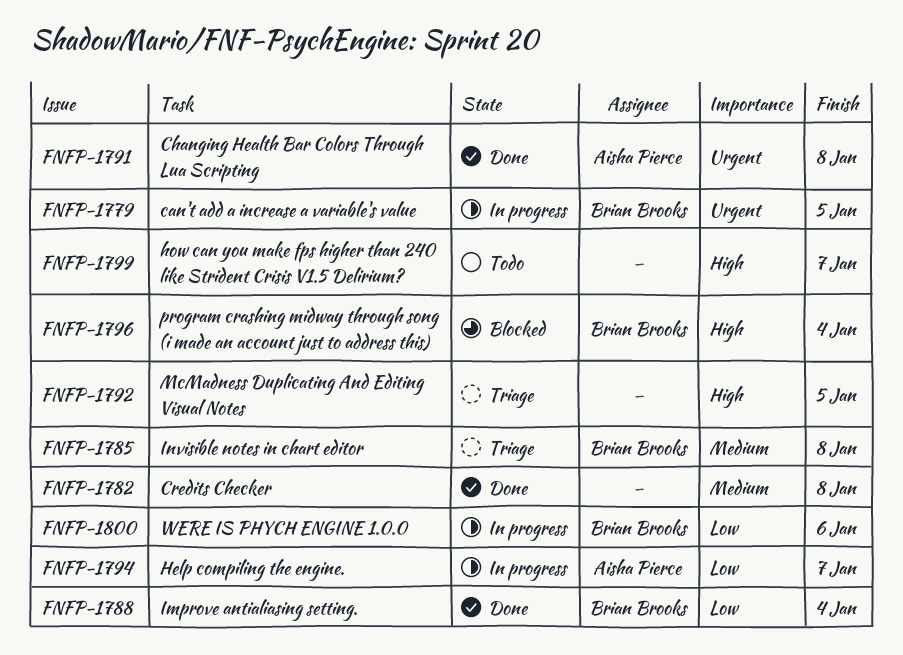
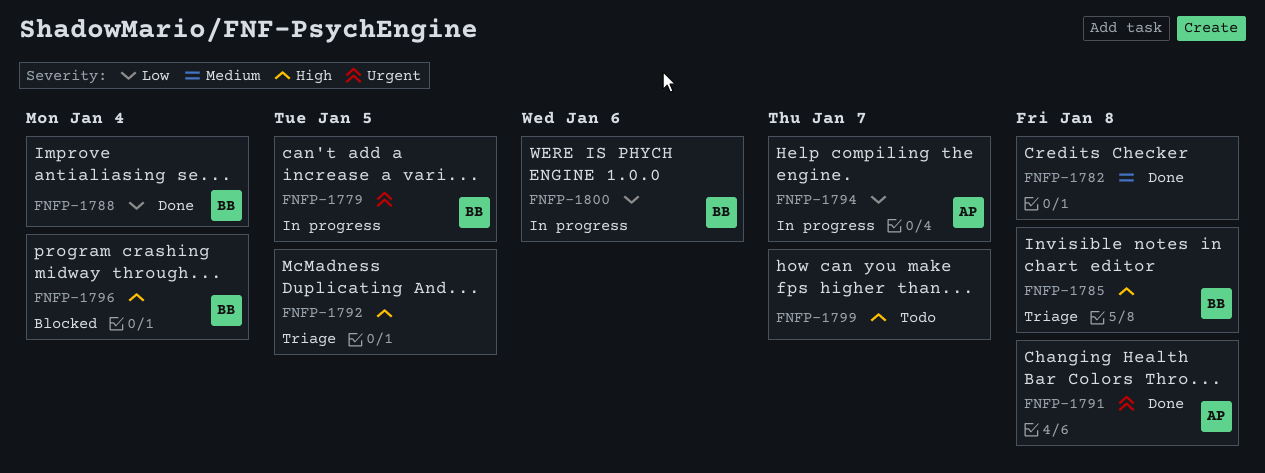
FNFP-1785, priority: Medium -> High

